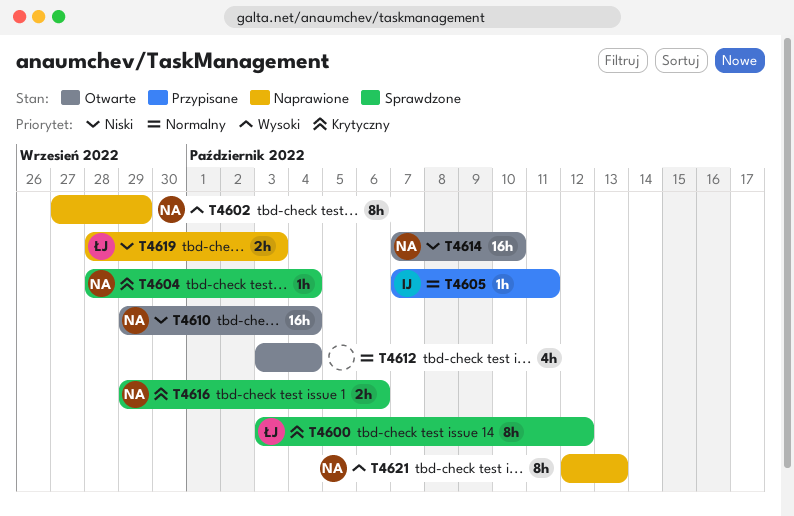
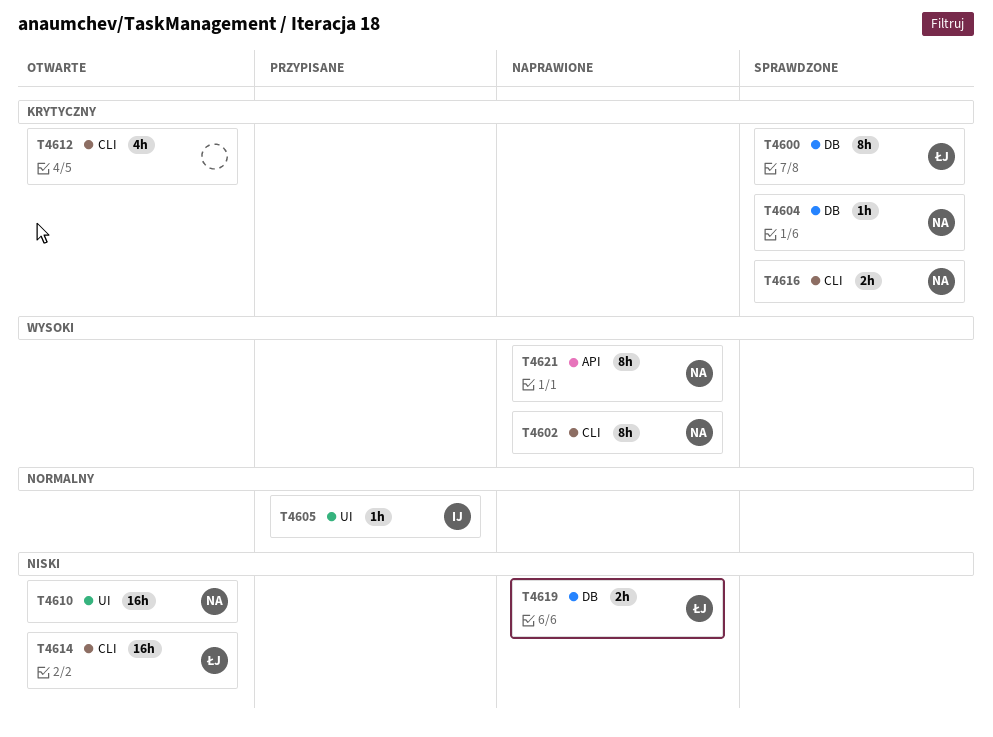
T4612, priority: Normalny -> Krytyczny
T4614, owner: NA -> ŁJ

